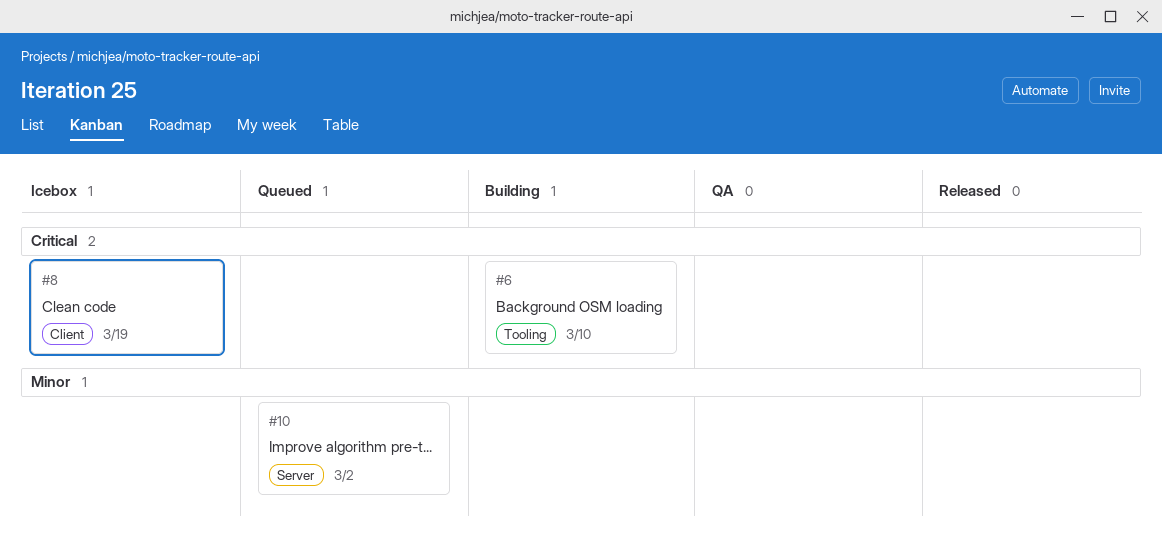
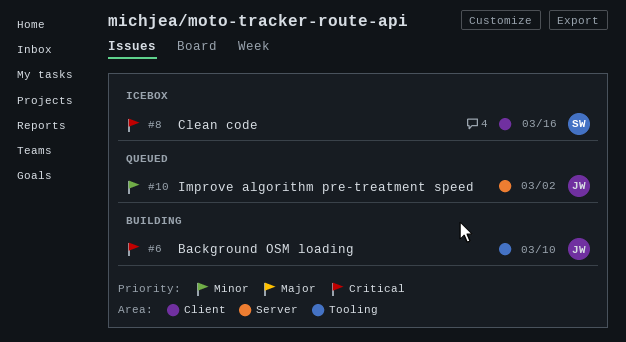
#8, due: Mar 19 -> Mar 16

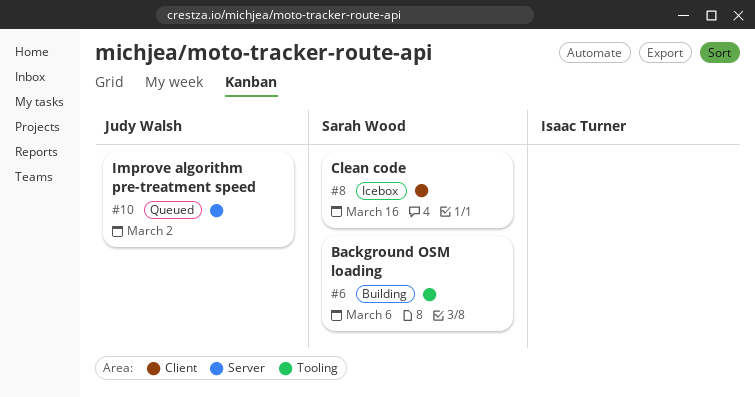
#6, owner: Judy Walsh -> Sarah Wood
#6, due: Mar 10 -> Mar 6

